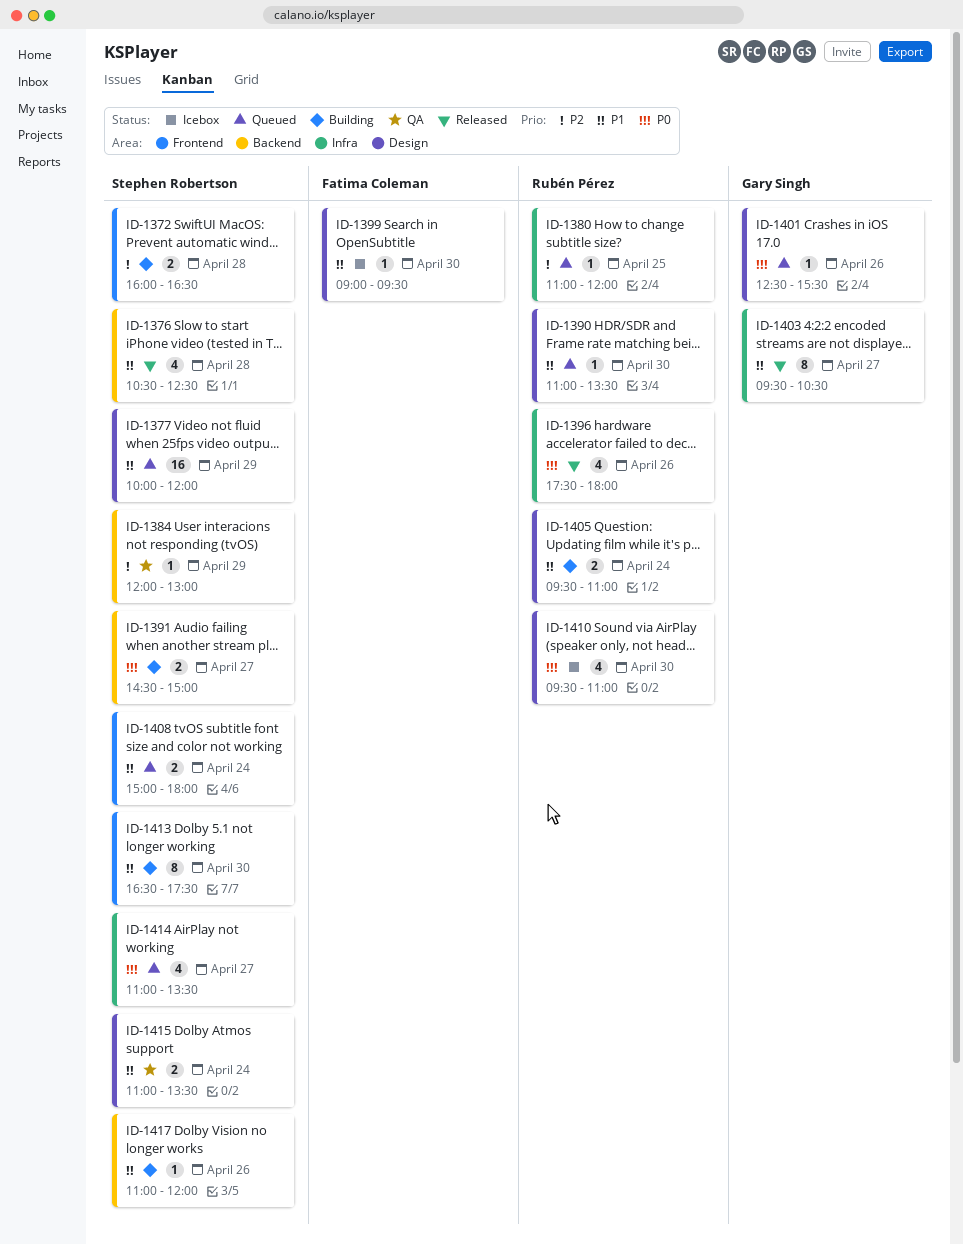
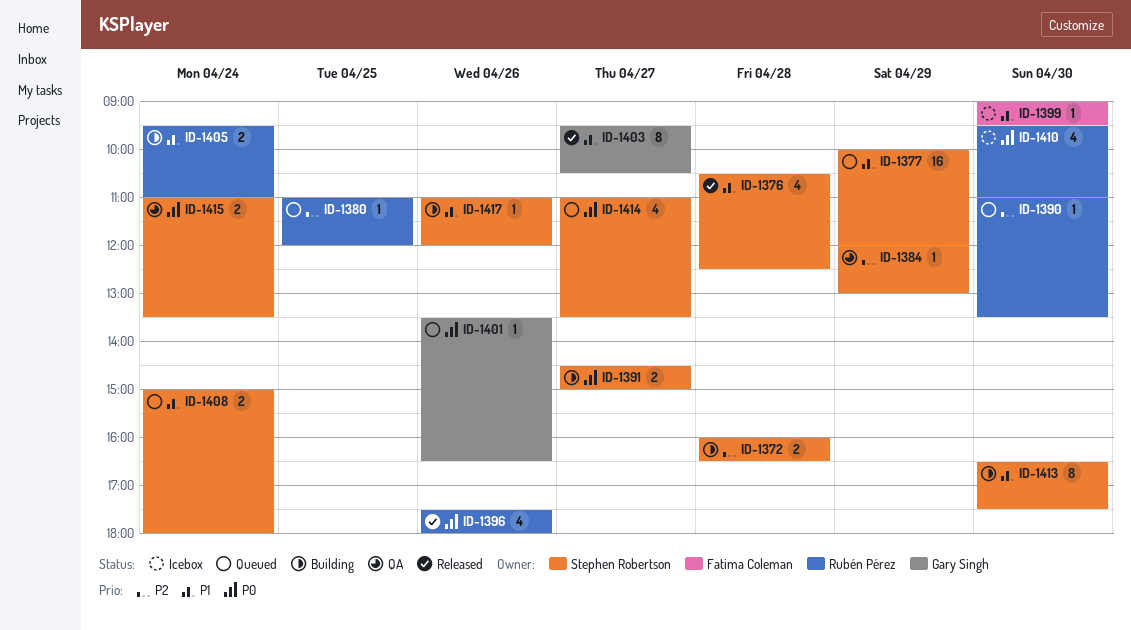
ID-1390, priority: P1 -> P2
ID-1401, begins: 12:30 -> 13:30
ID-1401, ends: 15:30 -> 16:30
ID-1415, priority: P1 -> P0

